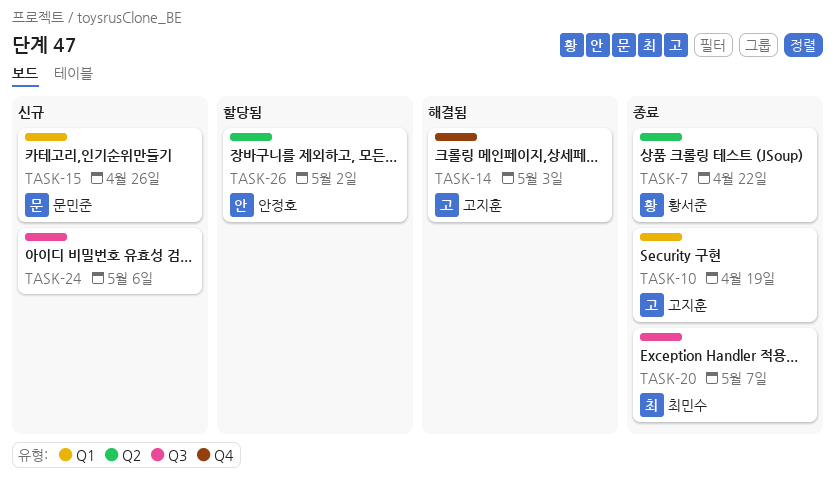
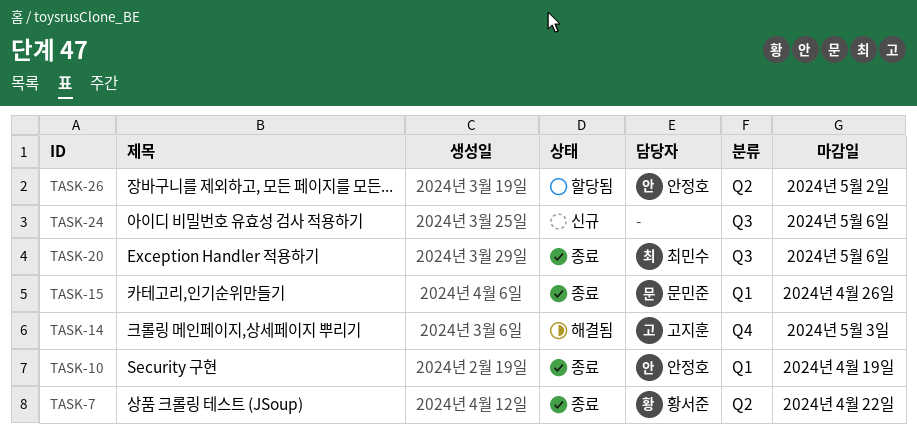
TASK-10, owner: 고지훈 -> 안정호
TASK-15, status: 신규 -> 종료
TASK-20, due: May 7 -> May 6

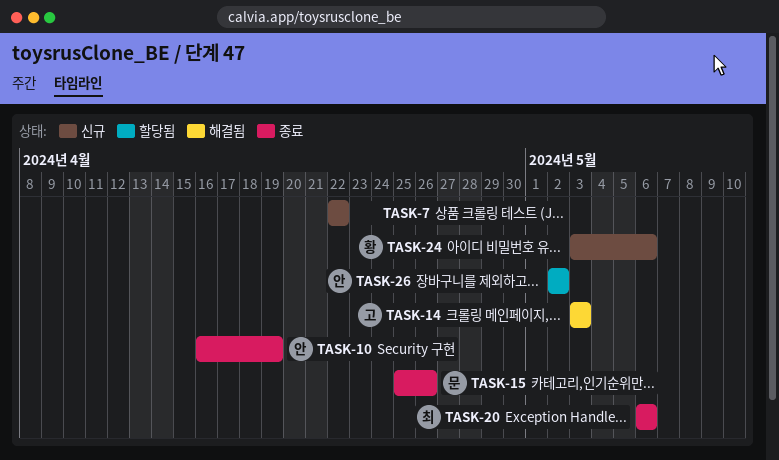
TASK-7, status: 종료 -> 신규
TASK-7, owner: 황서준 -> none
TASK-24, owner: none -> 황서준

